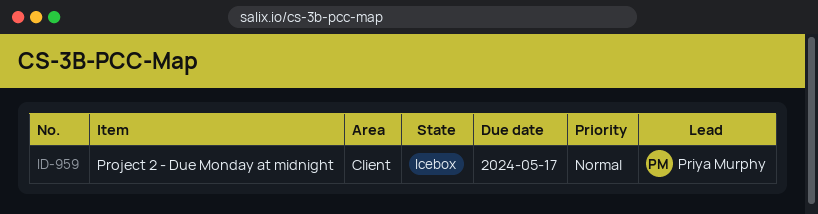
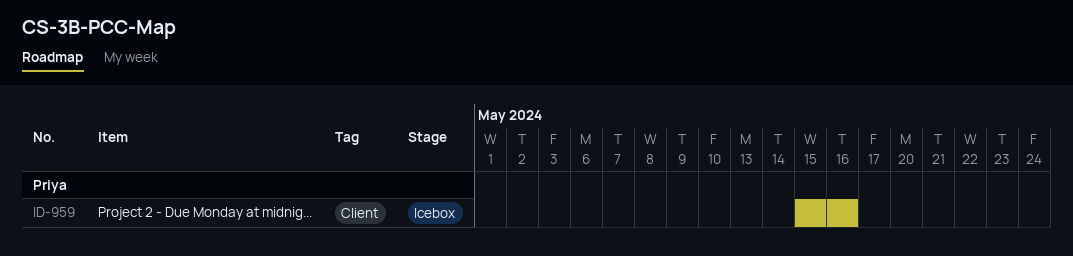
ID-959, due: May 17 -> May 16

